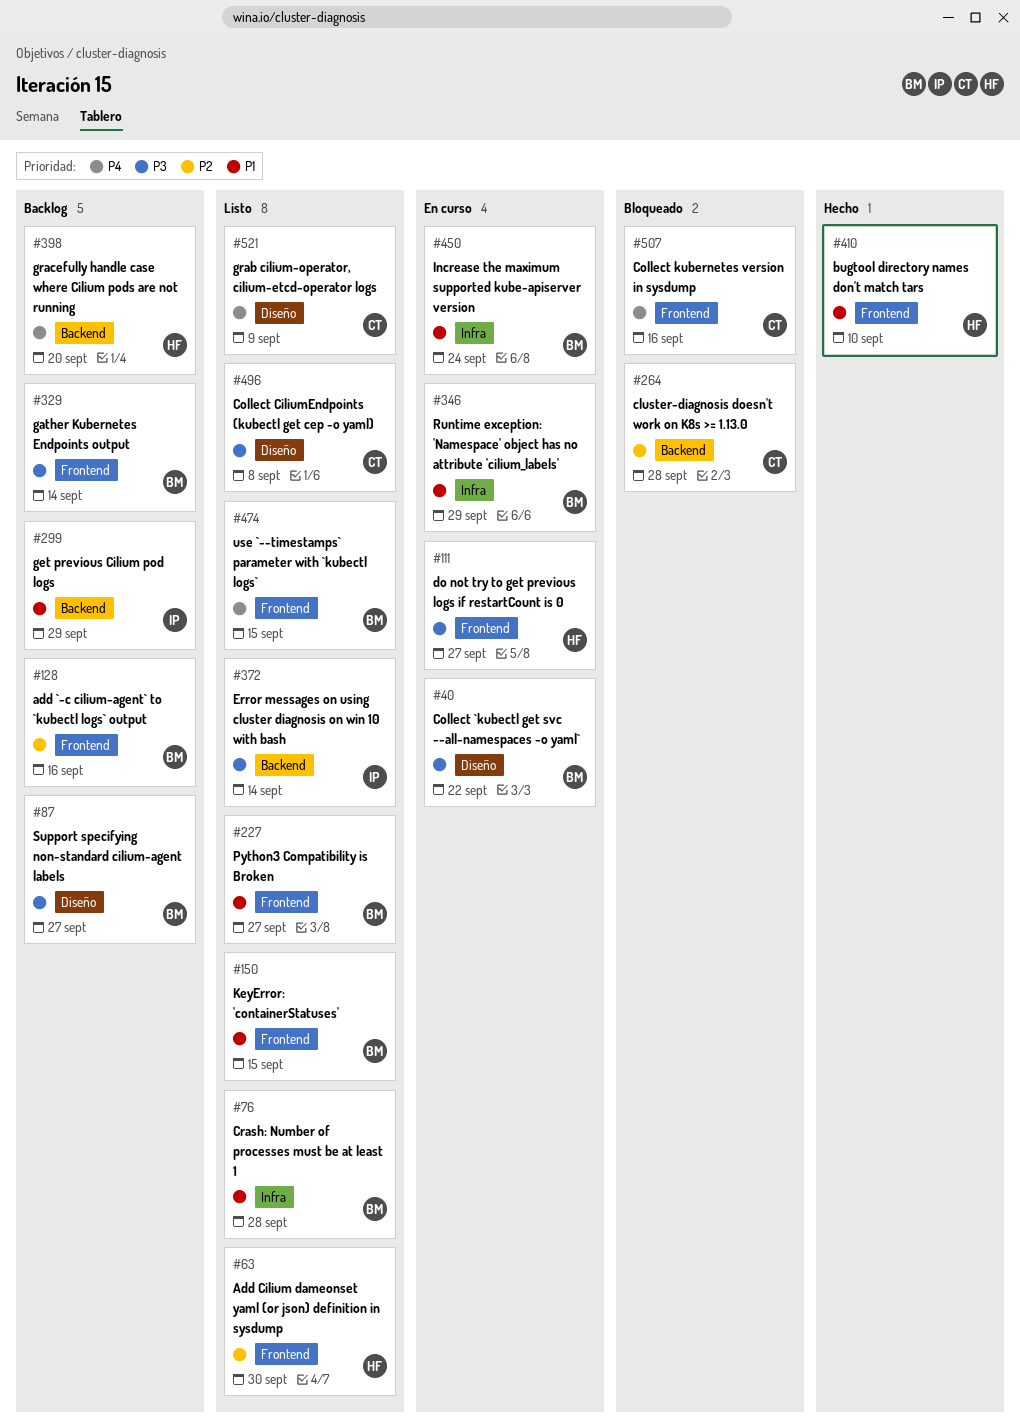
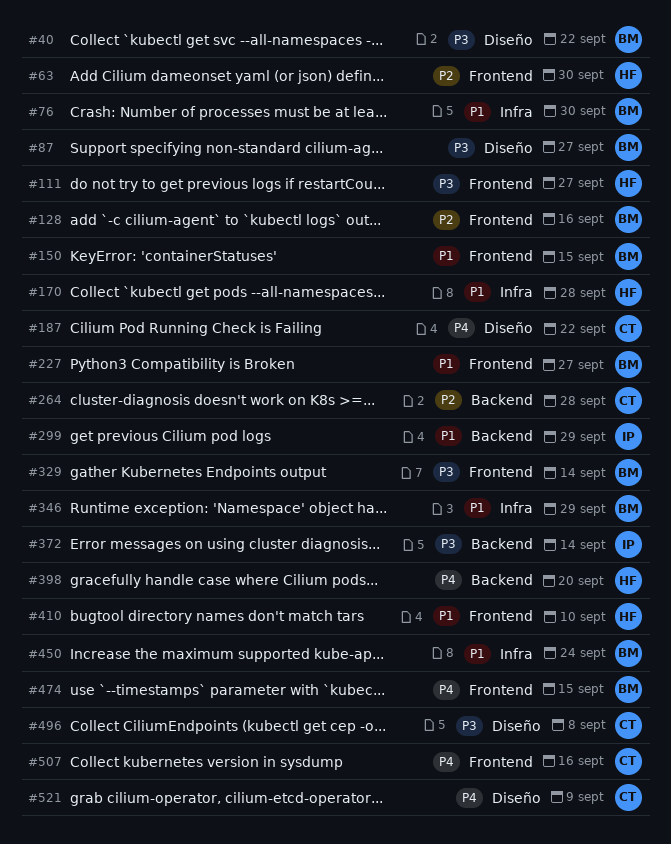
#76, due: Sep 28 -> Sep 30
#170: none -> present
#187: none -> present

